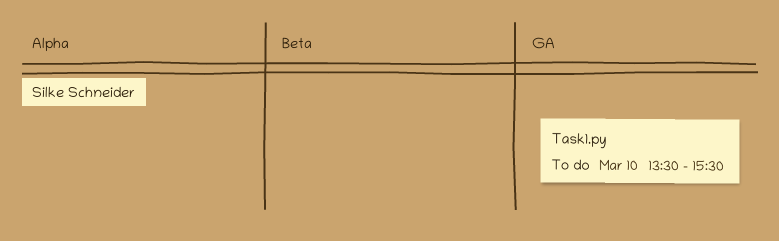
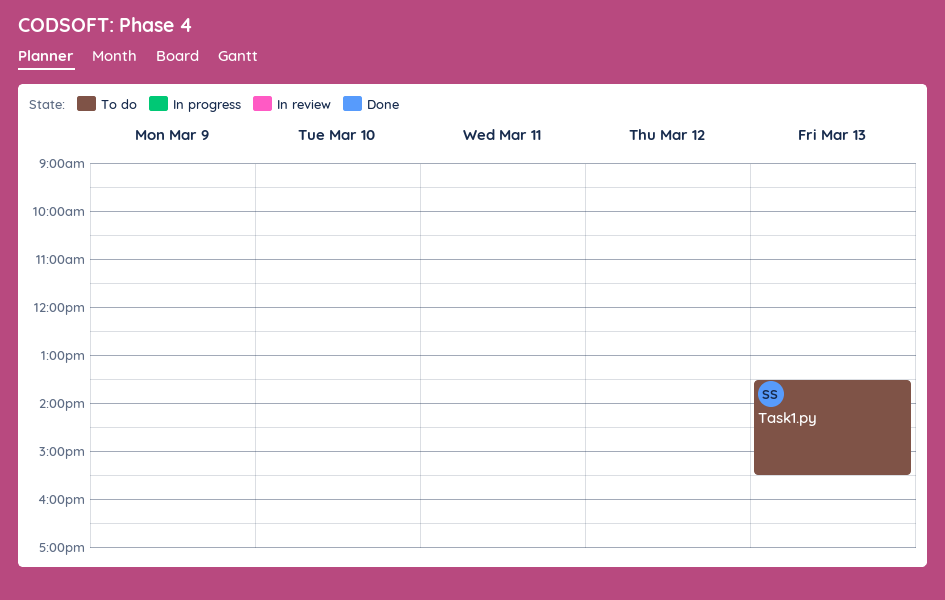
Task1.py, day: Mar 10 -> Mar 13

